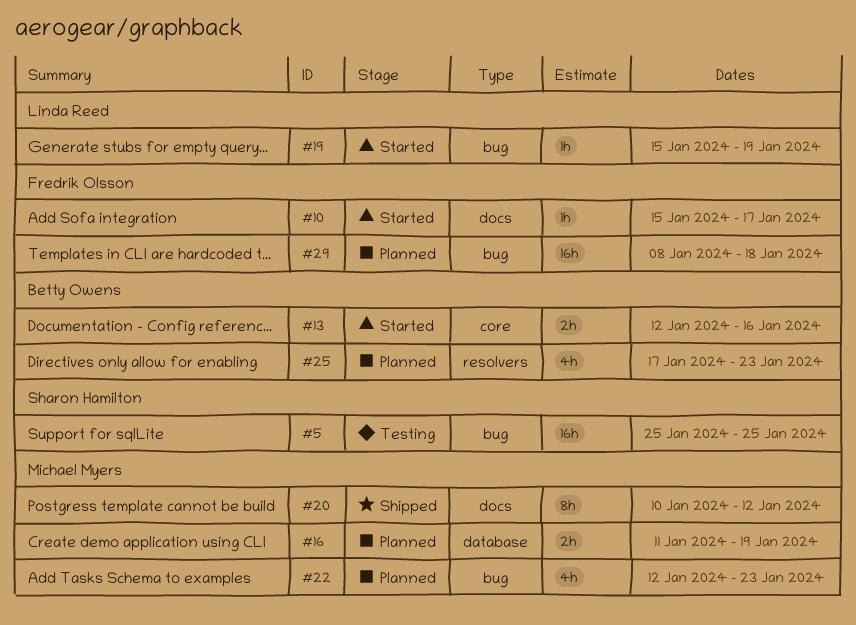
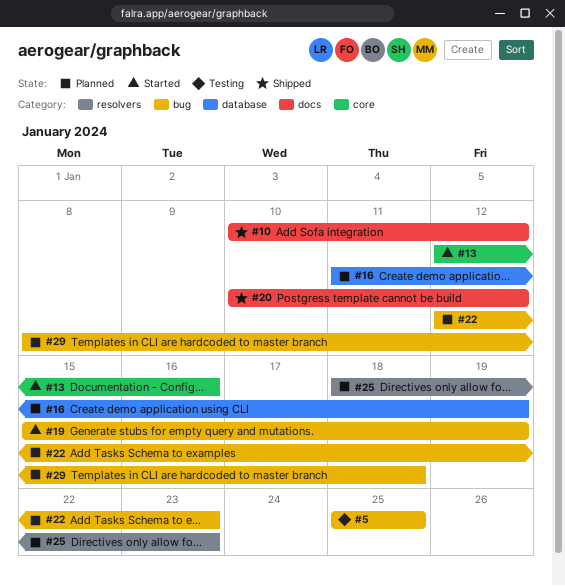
#10, status: Started -> Shipped
#10, start: Jan 15 -> Jan 10
#10, due: Jan 17 -> Jan 12
#25, start: Jan 17 -> Jan 18

